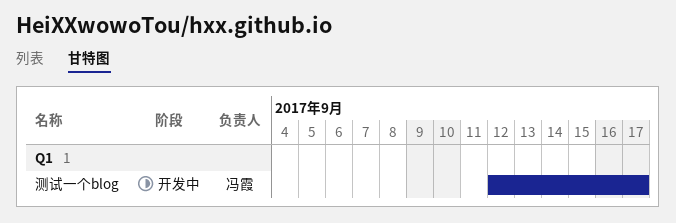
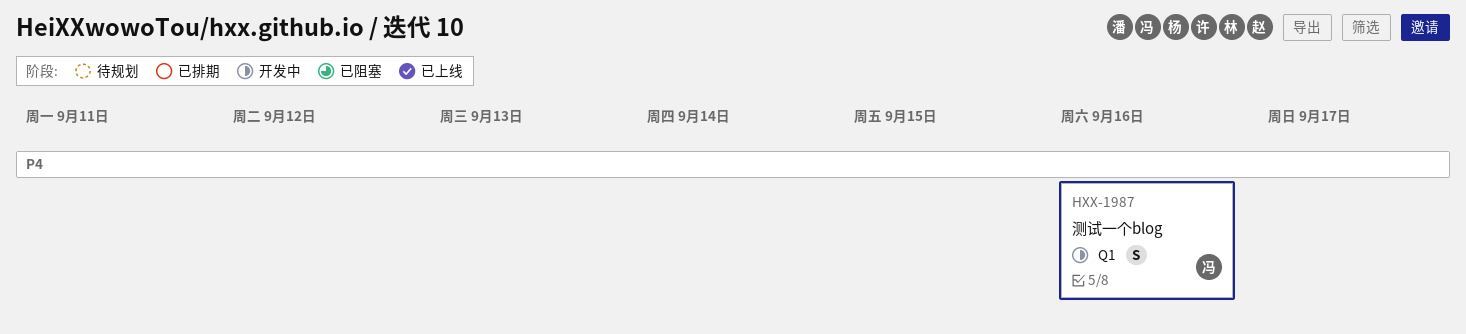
测试一个blog, due: Sep 17 -> Sep 16

